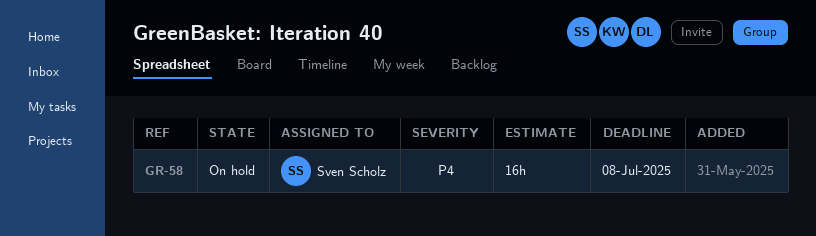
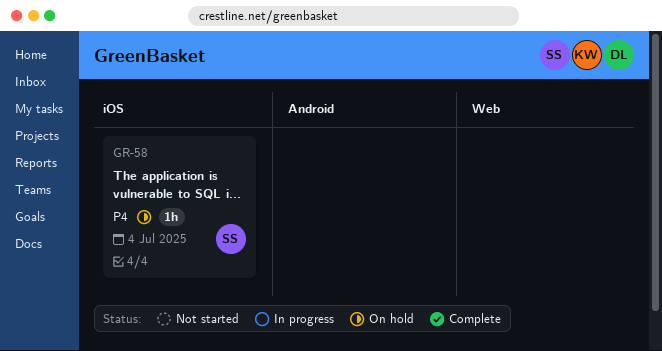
GR-58, estimate: 16h -> 1h
GR-58, due: Jul 8 -> Jul 4

